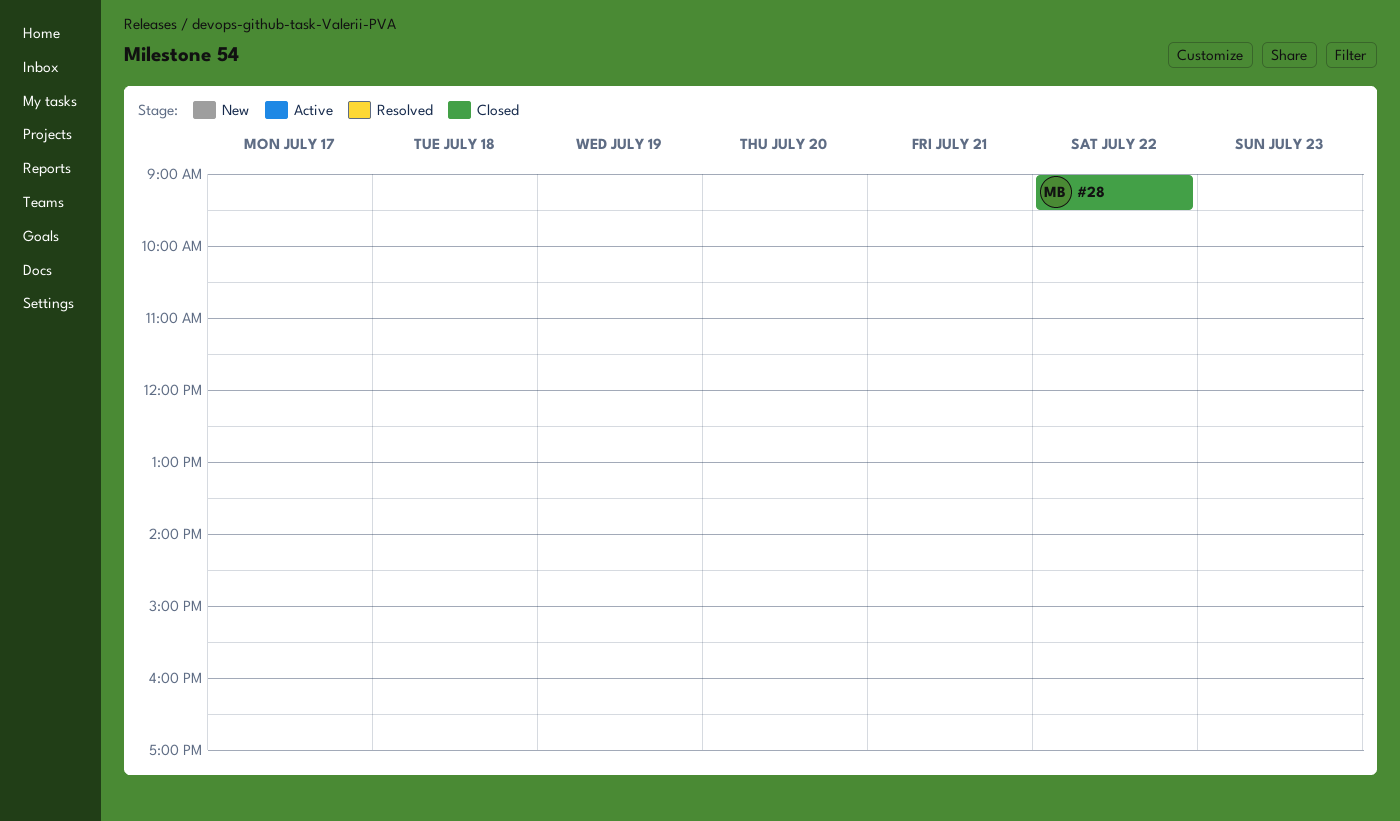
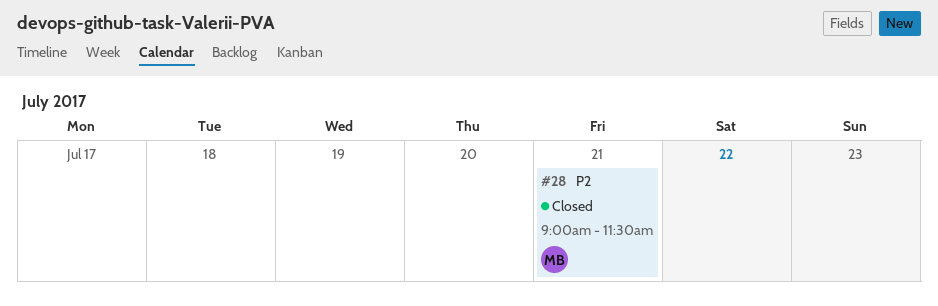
#28, day: Jul 22 -> Jul 21
#28, ends: 09:30 -> 11:30

